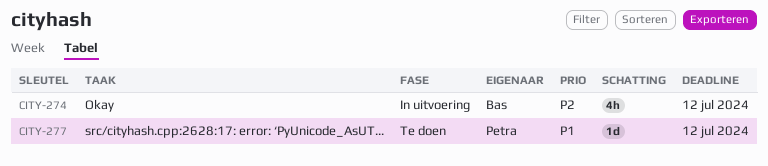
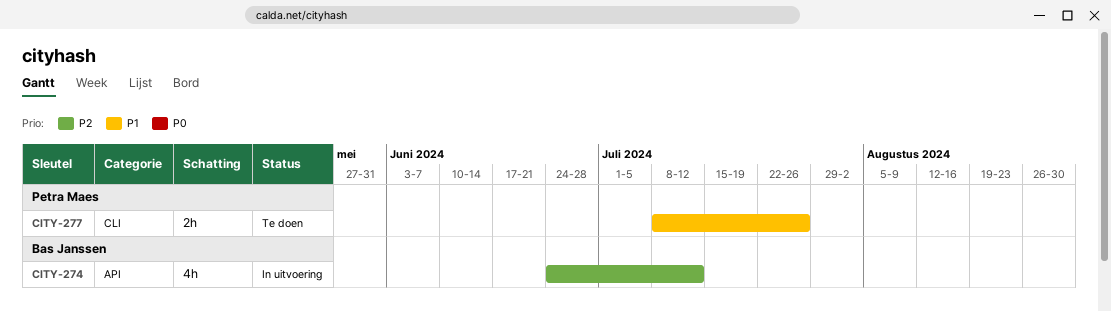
CITY-277, estimate: 1d -> 2h
CITY-277, due: Jul 12 -> Jul 26

